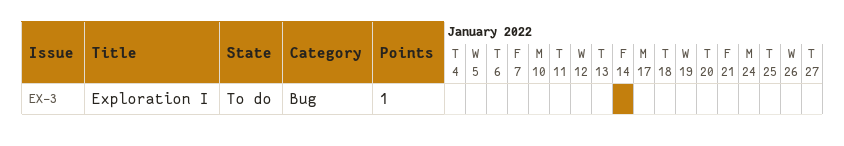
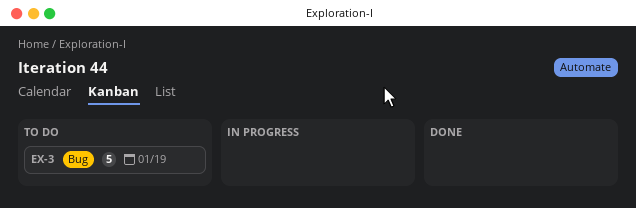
EX-3, estimate: 1 -> 5
EX-3, due: Jan 14 -> Jan 19

